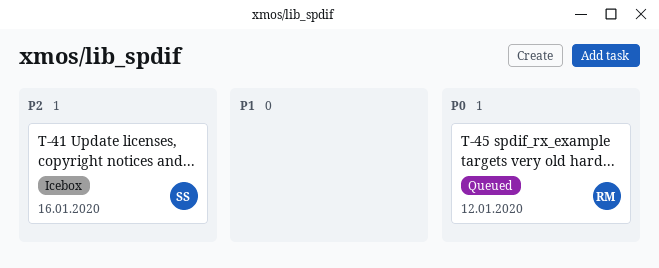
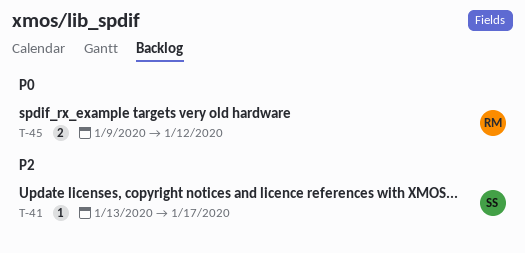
T-41, due: Jan 16 -> Jan 17

